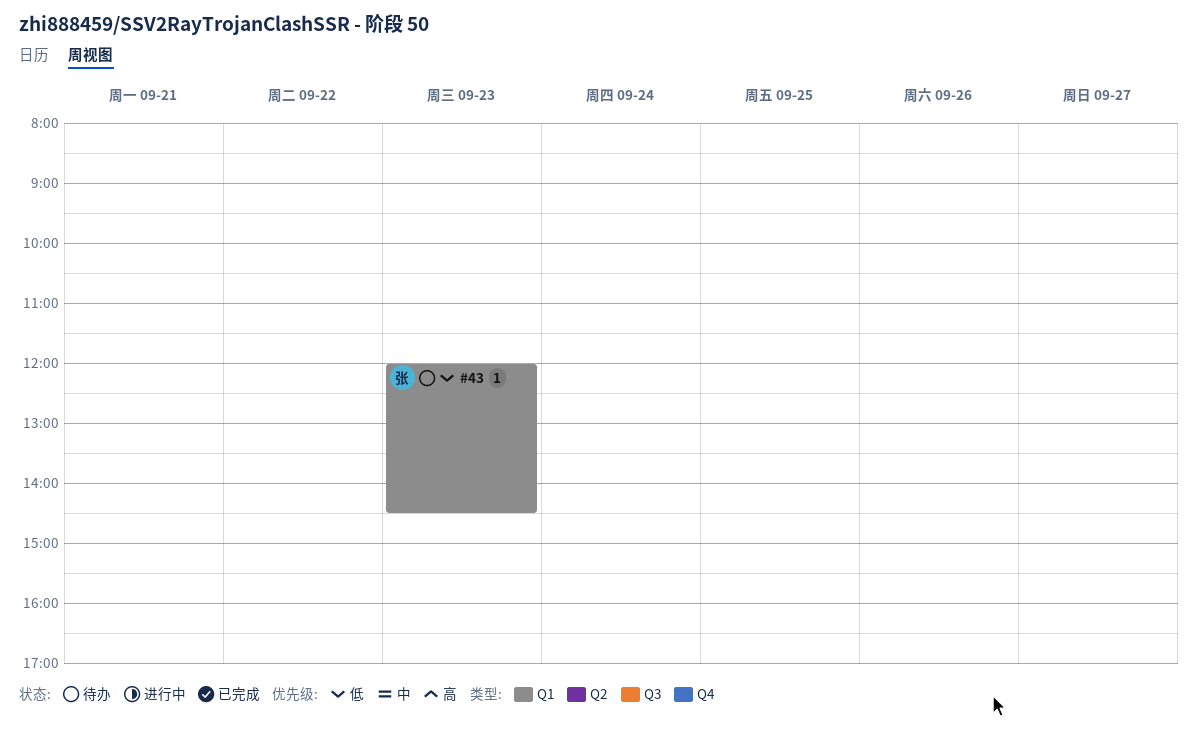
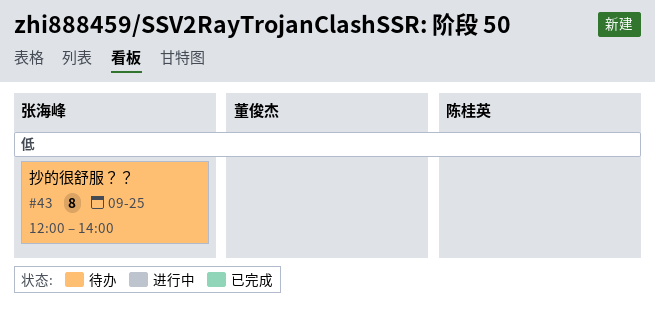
#43, estimate: 1 -> 8
#43, day: Sep 23 -> Sep 25
#43, ends: 14:30 -> 14:00

